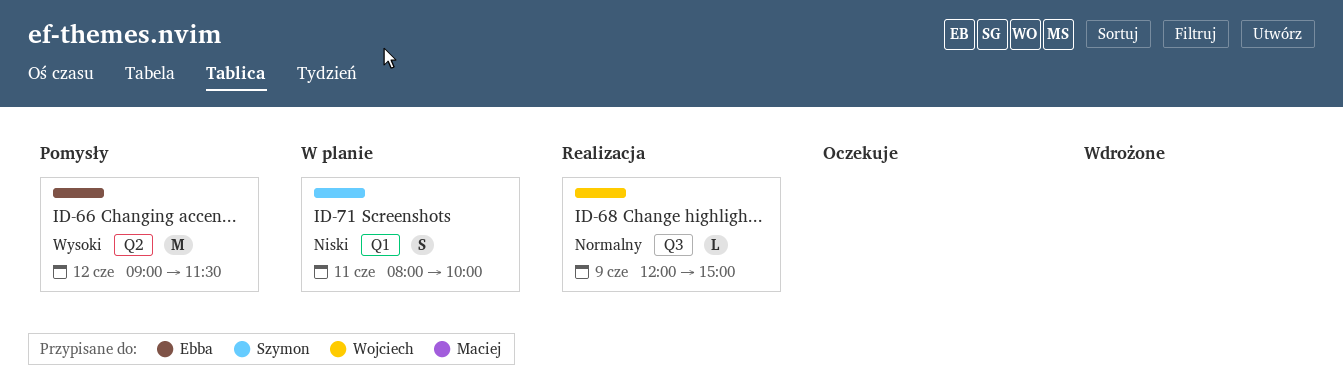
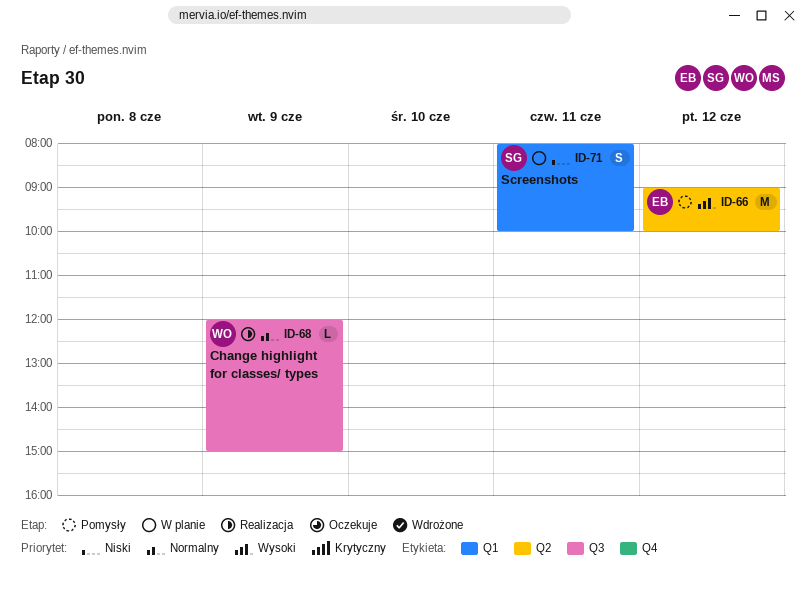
ID-66, ends: 11:30 -> 10:00

